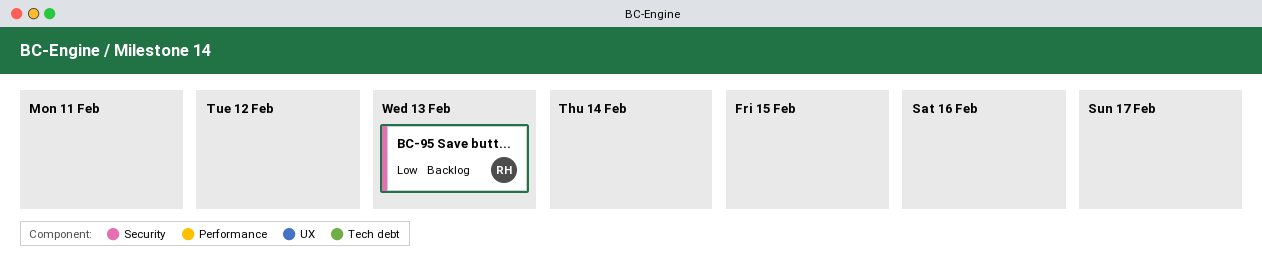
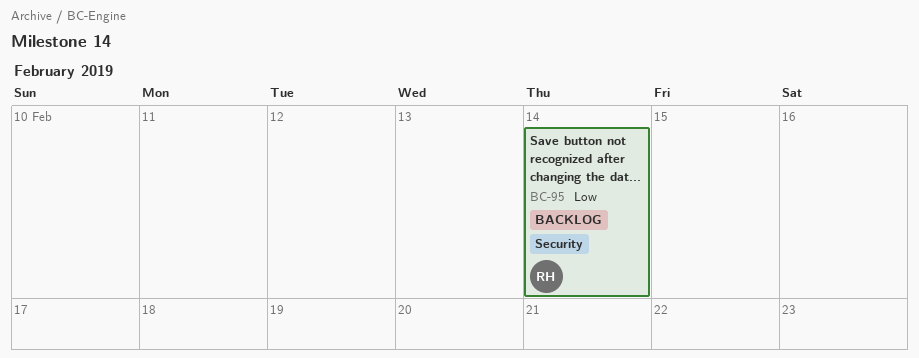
BC-95, due: Feb 13 -> Feb 14

